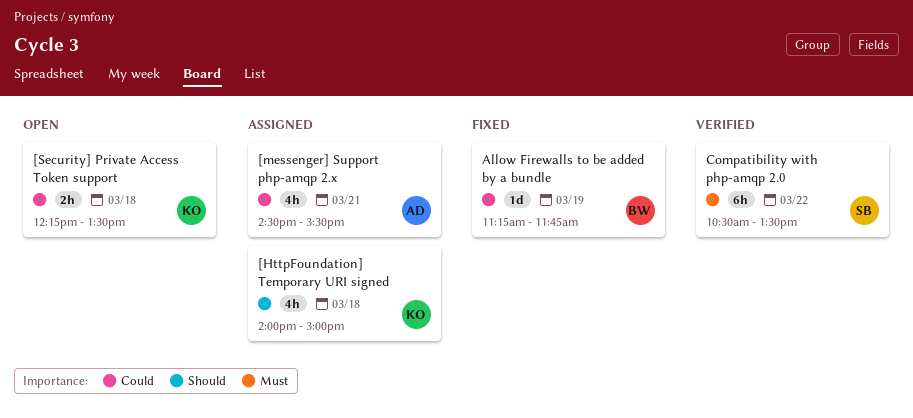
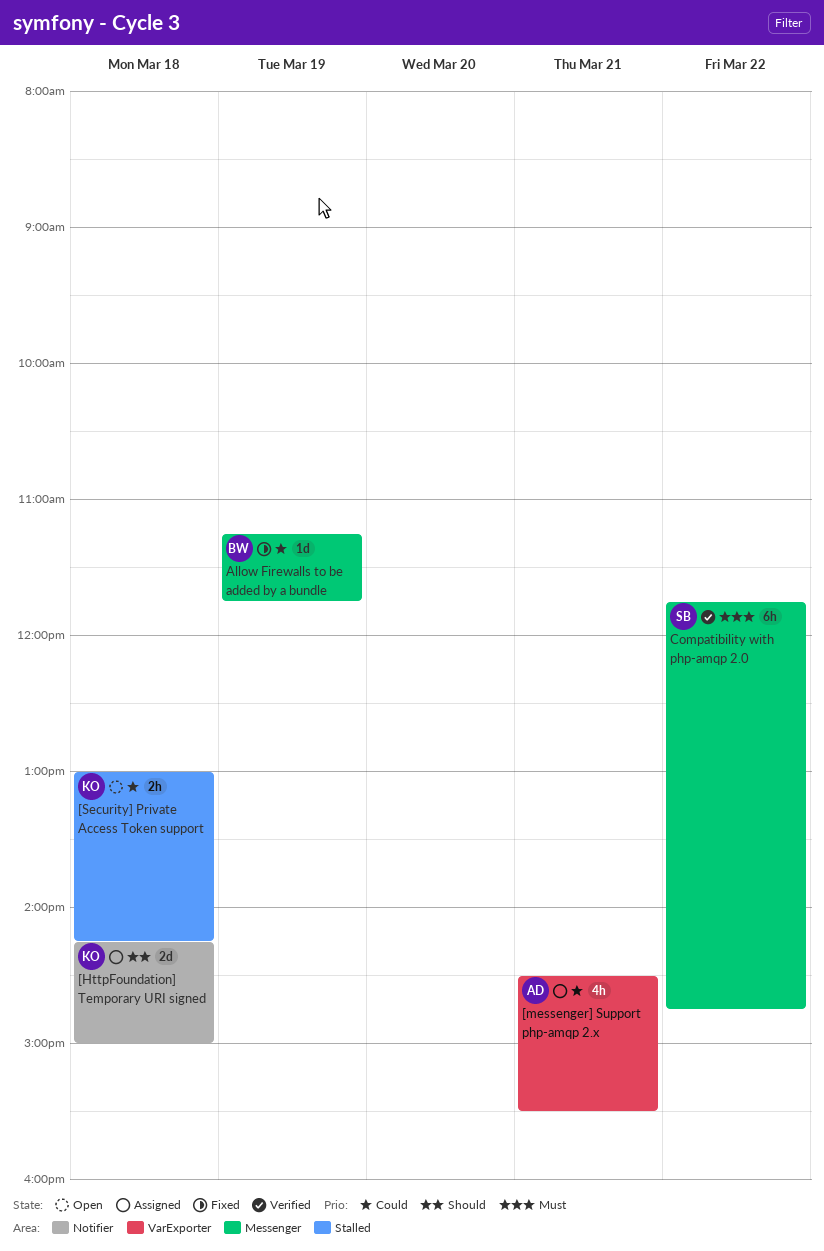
[HttpFoundation] Temporary URI signed, estimate: 4h -> 2d
[HttpFoundation] Temporary URI signed, begins: 14:00 -> 14:15
[Security] Private Access Token support, begins: 12:15 -> 13:00
[Security] Private Access Token support, ends: 13:30 -> 14:15
Compatibility with php-amqp 2.0, begins: 10:30 -> 11:45
Compatibility with php-amqp 2.0, ends: 13:30 -> 14:45

